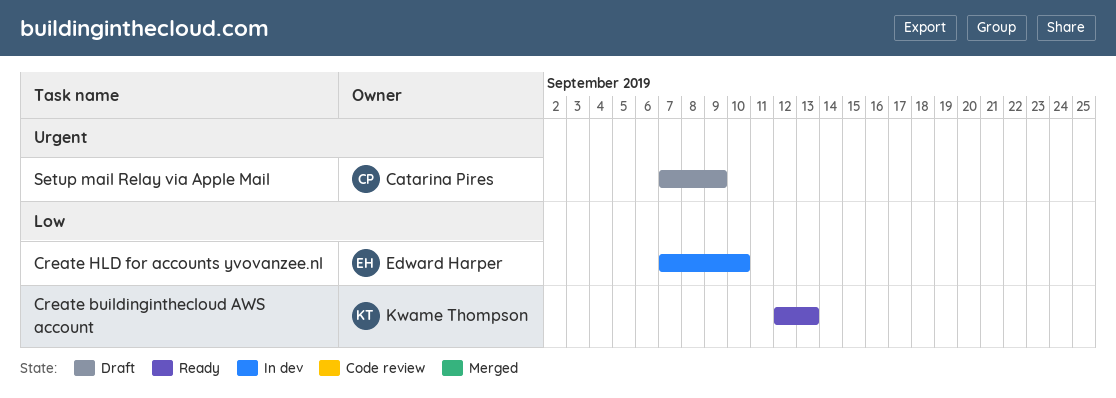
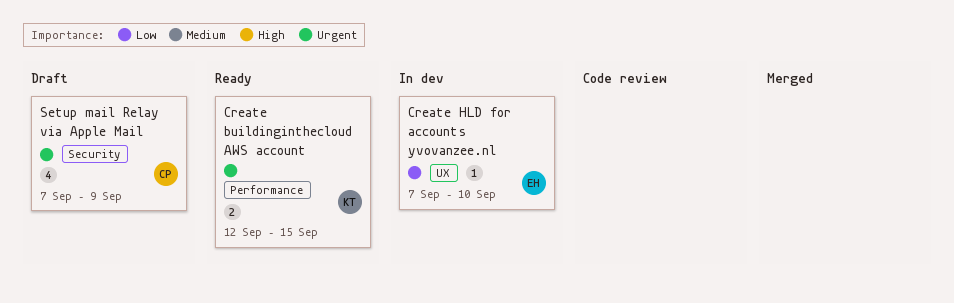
Create buildinginthecloud AWS account, priority: Low -> Urgent
Create buildinginthecloud AWS account, due: Sep 13 -> Sep 15

